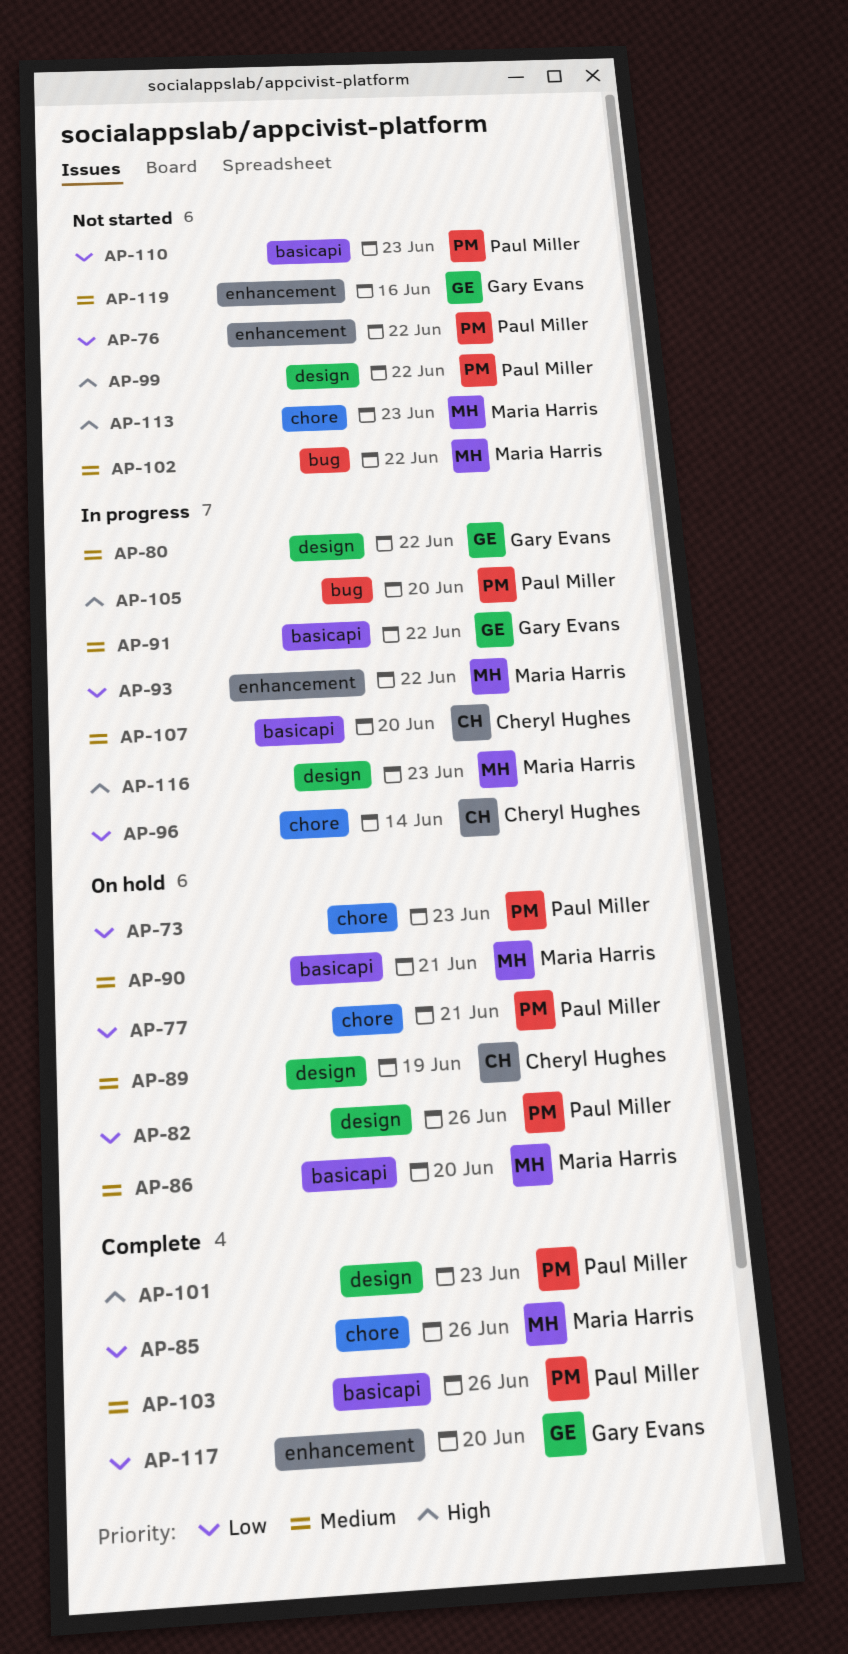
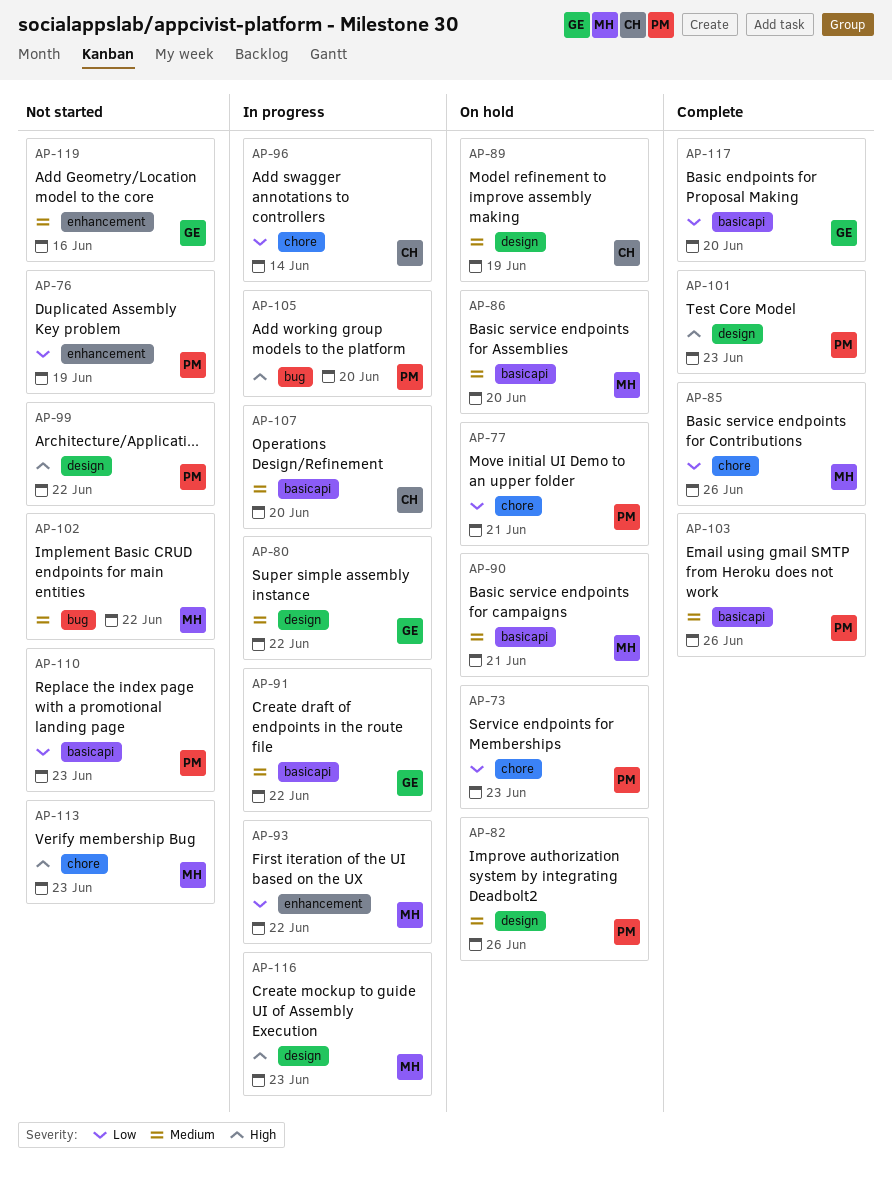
AP-76, due: Jun 22 -> Jun 19
AP-82, priority: Low -> Medium
AP-117, label: enhancement -> basicapi

